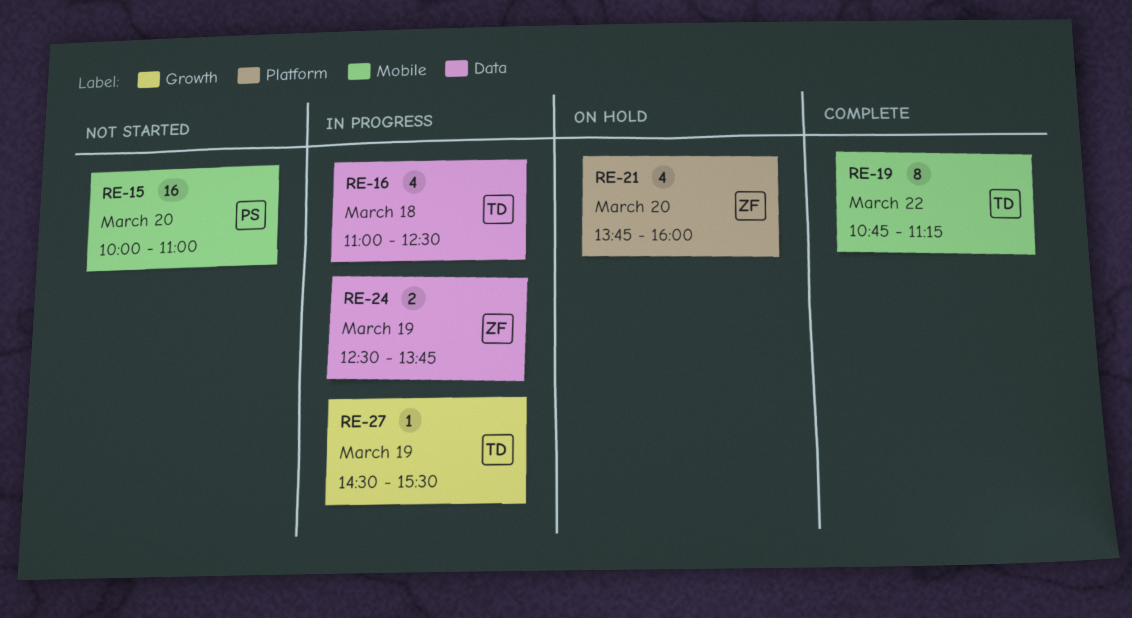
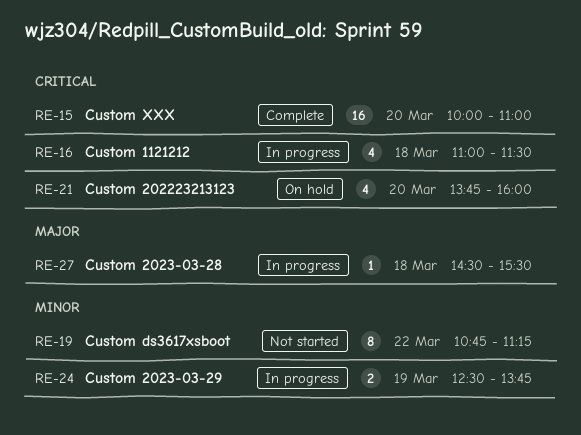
RE-15, status: Not started -> Complete
RE-16, ends: 12:30 -> 11:30
RE-19, status: Complete -> Not started
RE-27, day: Mar 19 -> Mar 18

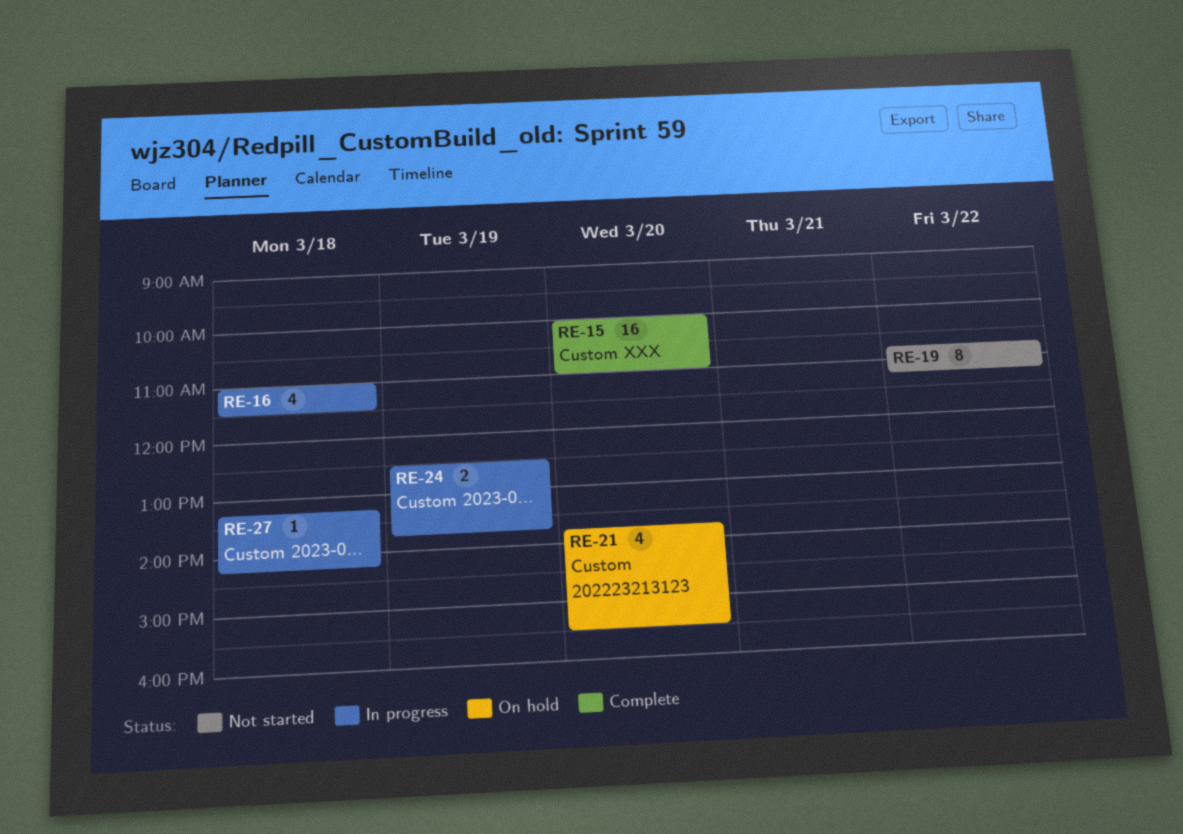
RE-21, ends: 16:00 -> 15:30
RE-27, begins: 14:30 -> 13:15
RE-27, ends: 15:30 -> 14:15

